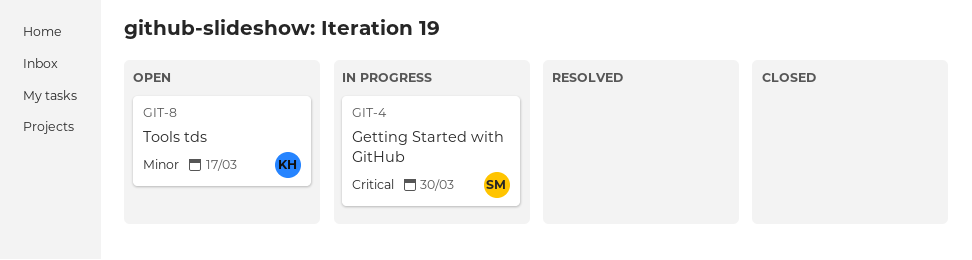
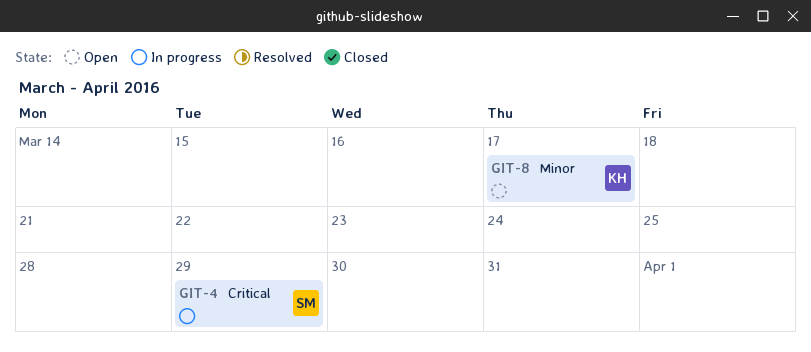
GIT-4, due: Mar 30 -> Mar 29

